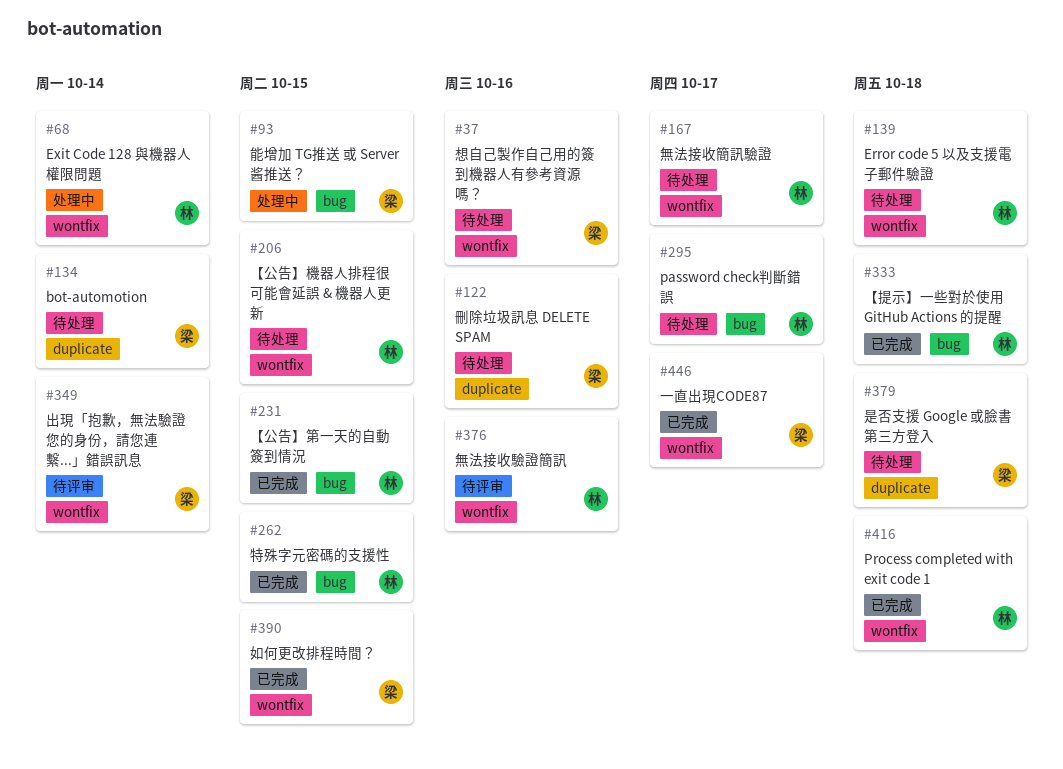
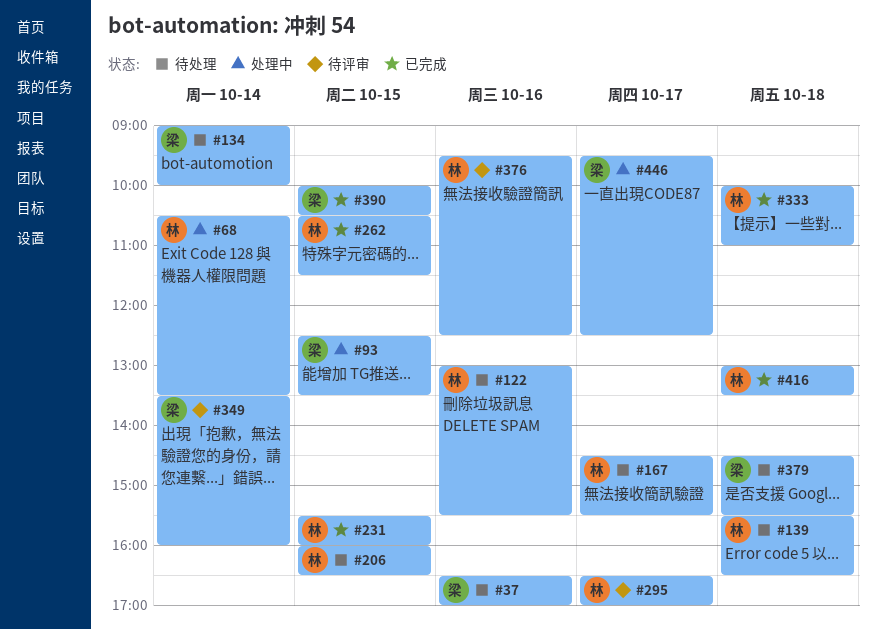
#122, owner: 梁 -> 林
#295, status: 待处理 -> 待评审
#446, status: 已完成 -> 处理中

